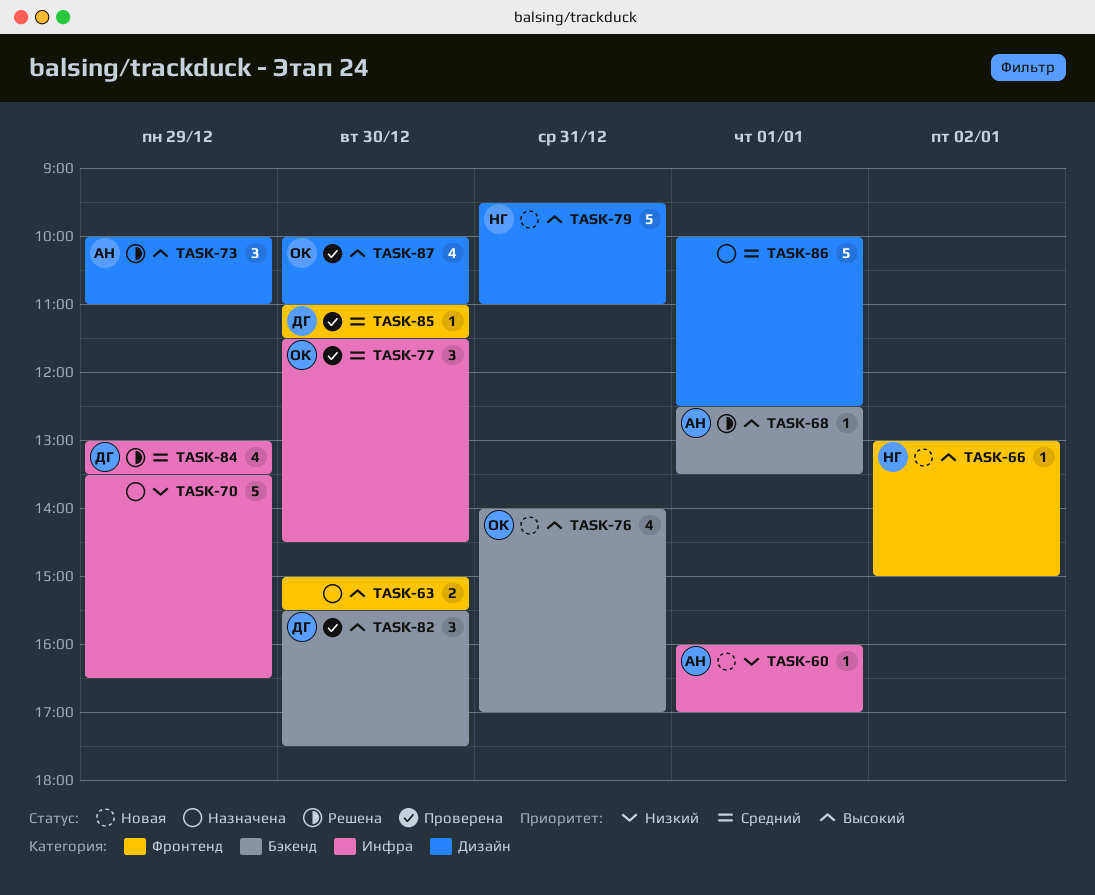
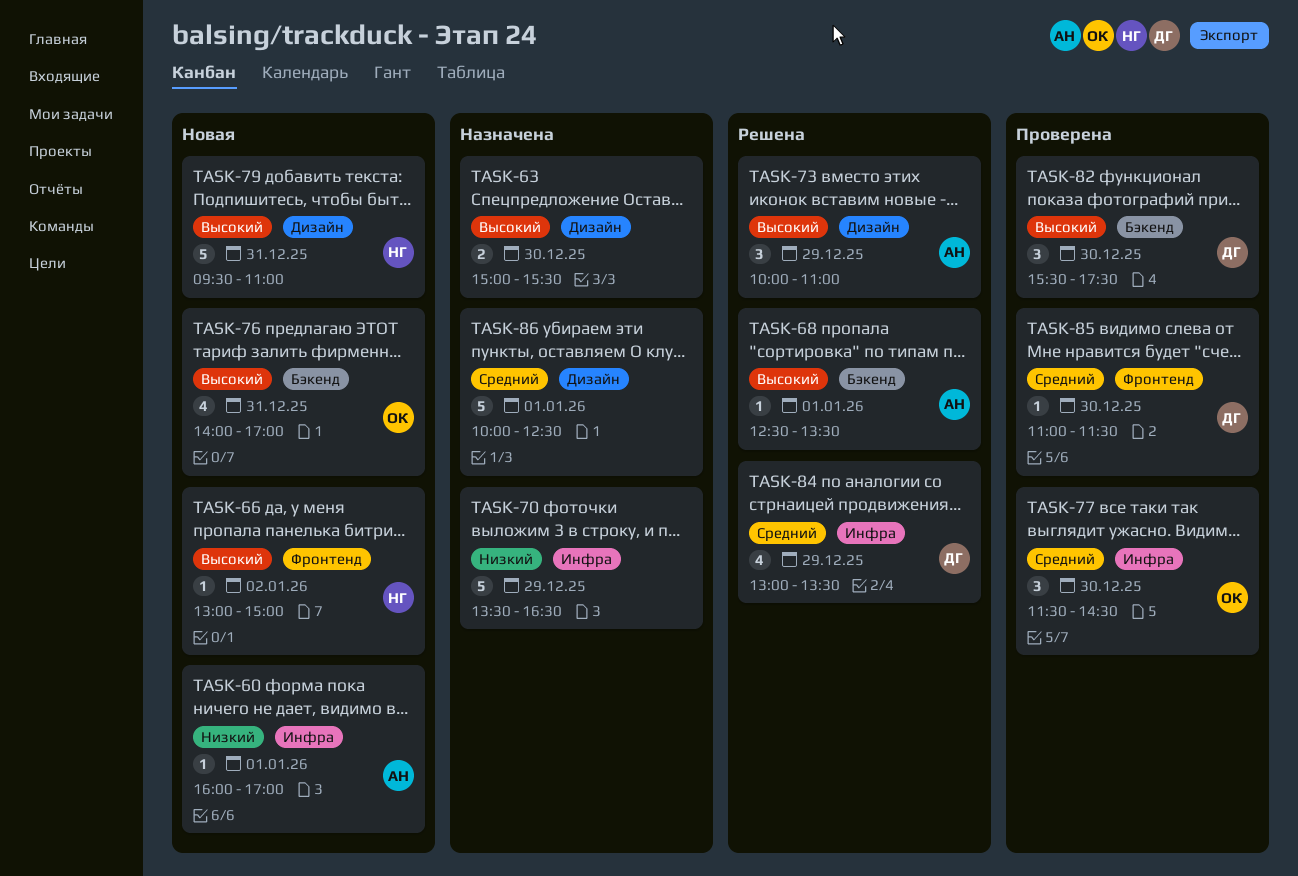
TASK-63, label: Фронтенд -> Дизайн
TASK-87: present -> none

